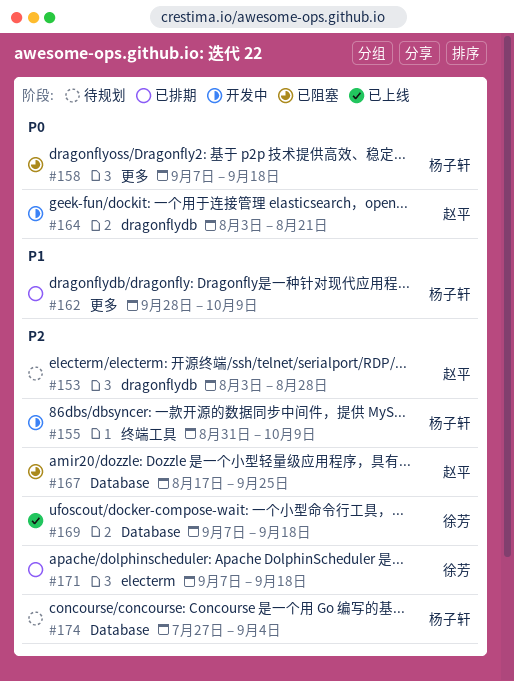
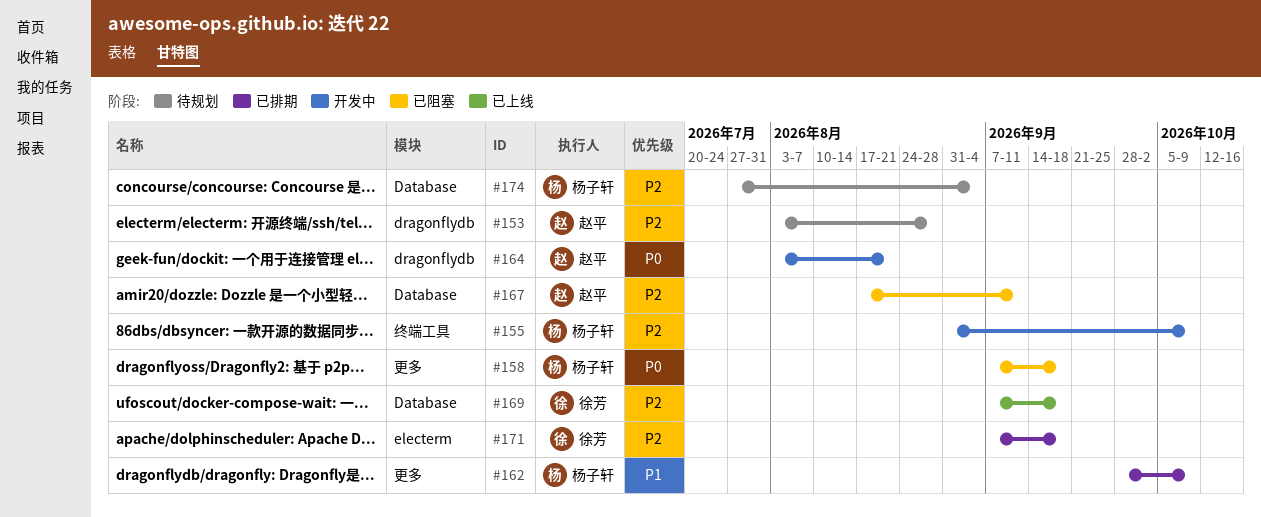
#167, due: Sep 25 -> Sep 11

